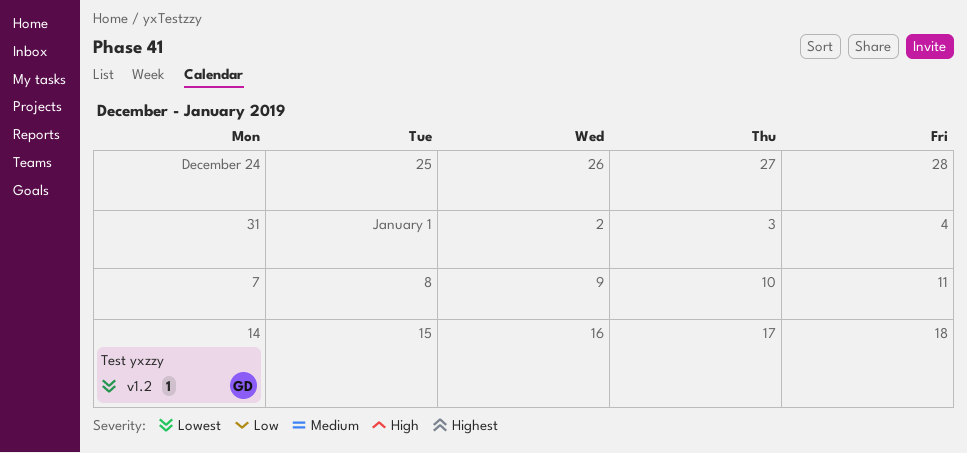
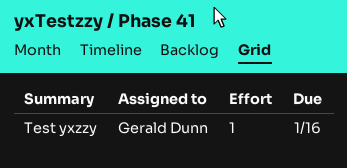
Test yxzzy, due: Jan 14 -> Jan 16

